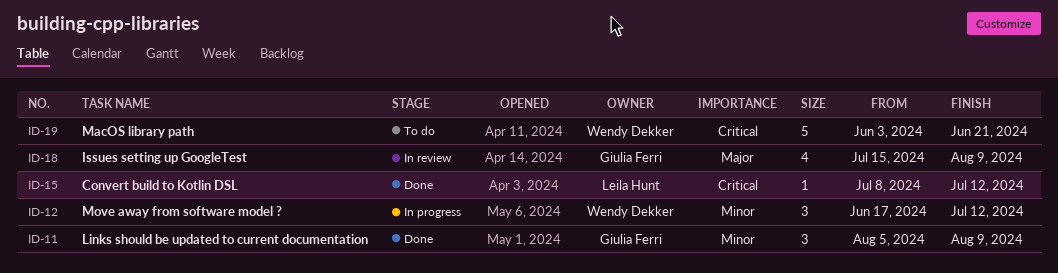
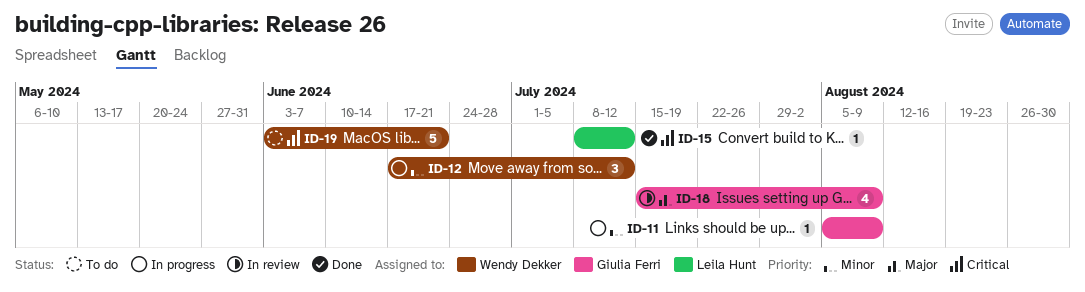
ID-11, status: Done -> In progress
ID-11, estimate: 3 -> 1

